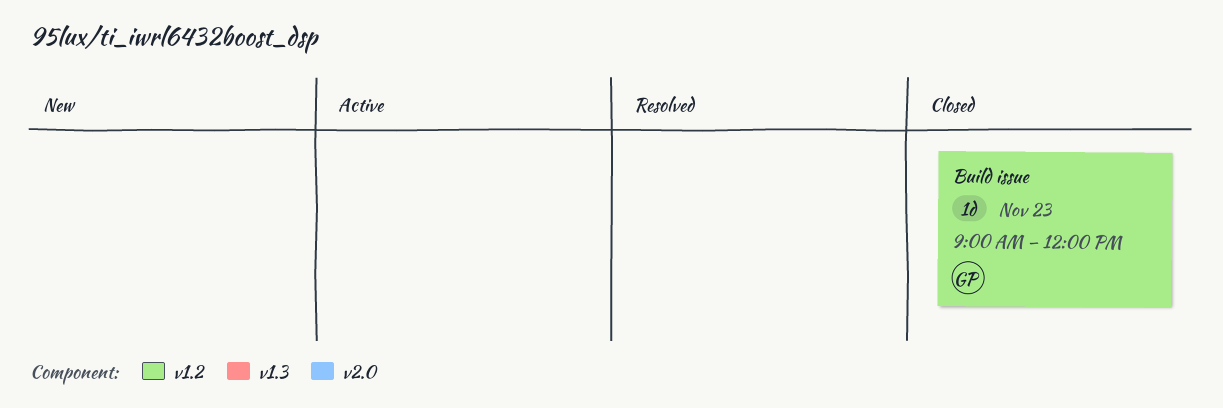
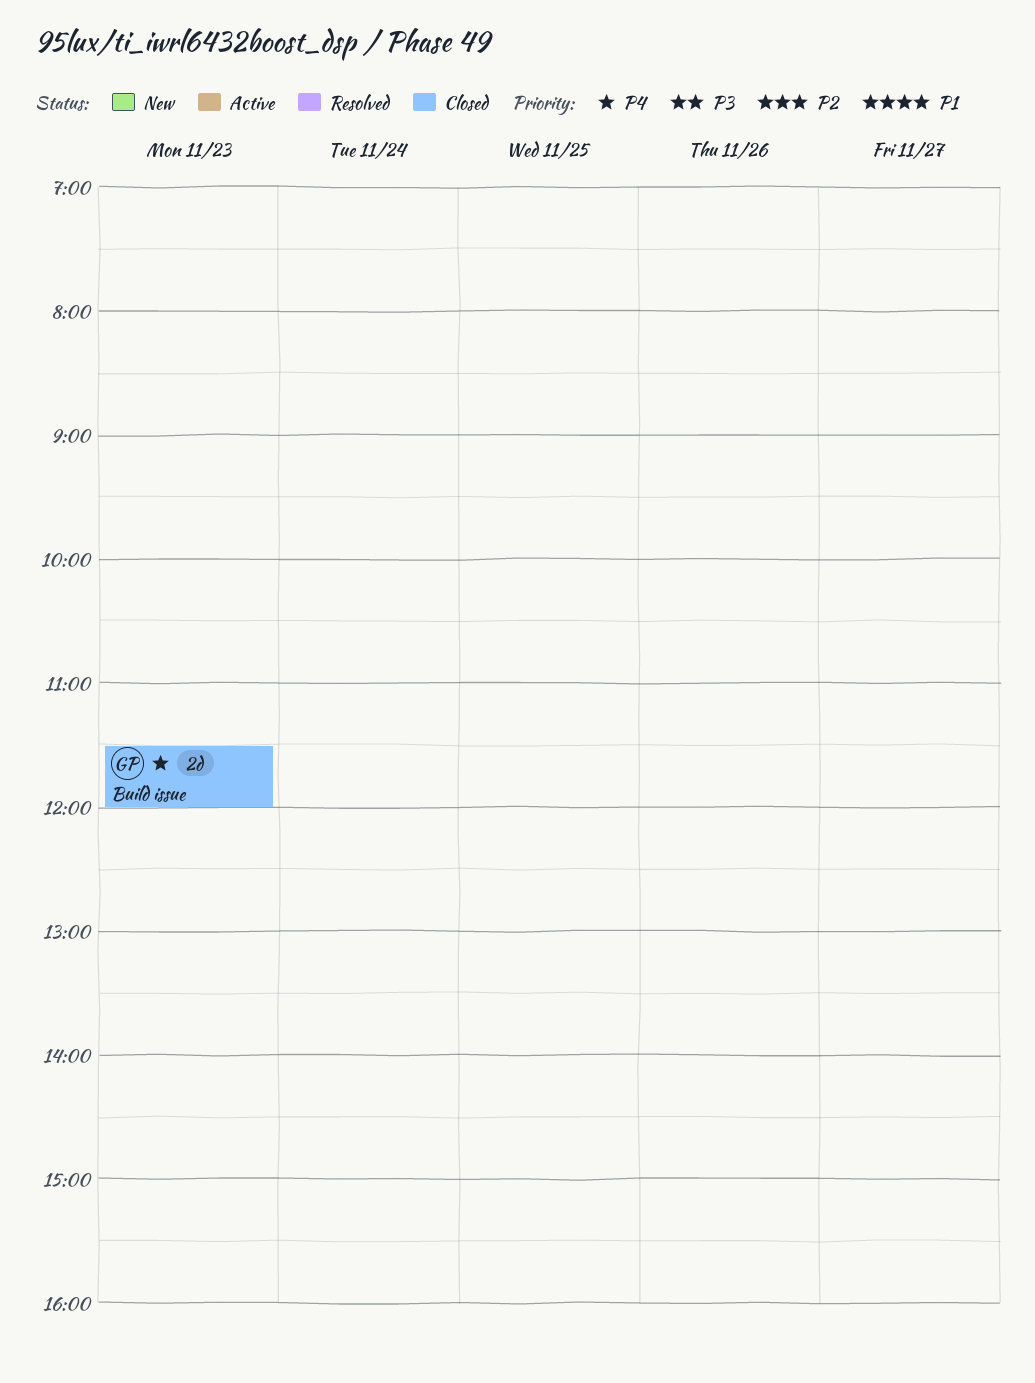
Build issue, estimate: 1d -> 2d
Build issue, begins: 09:00 -> 11:30

